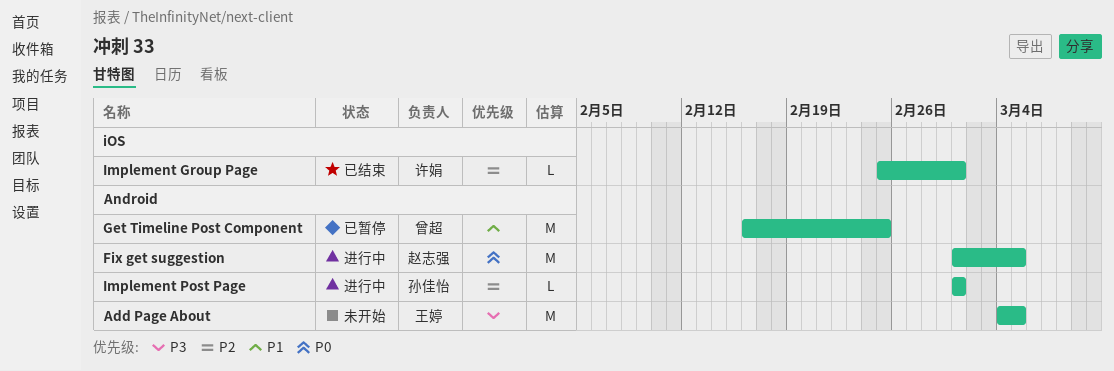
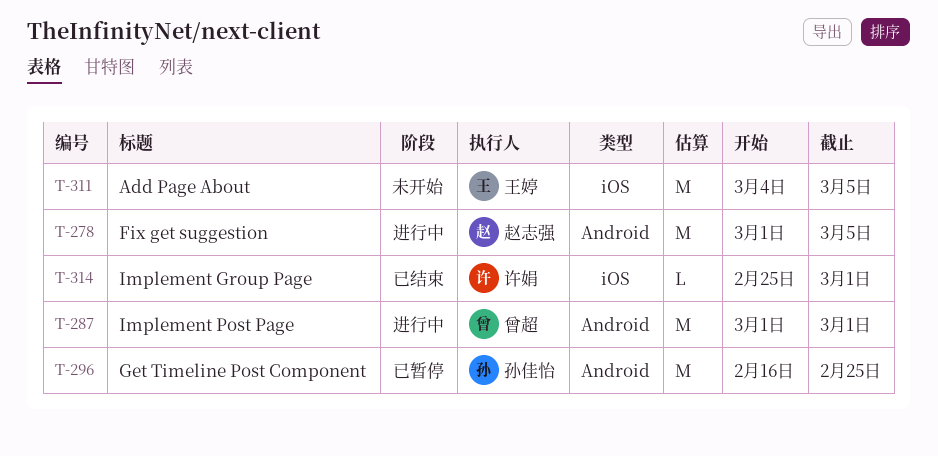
Add Page About, label: Android -> iOS
Get Timeline Post Component, owner: 曾超 -> 孙佳怡
Implement Post Page, owner: 孙佳怡 -> 曾超
Implement Post Page, estimate: L -> M

